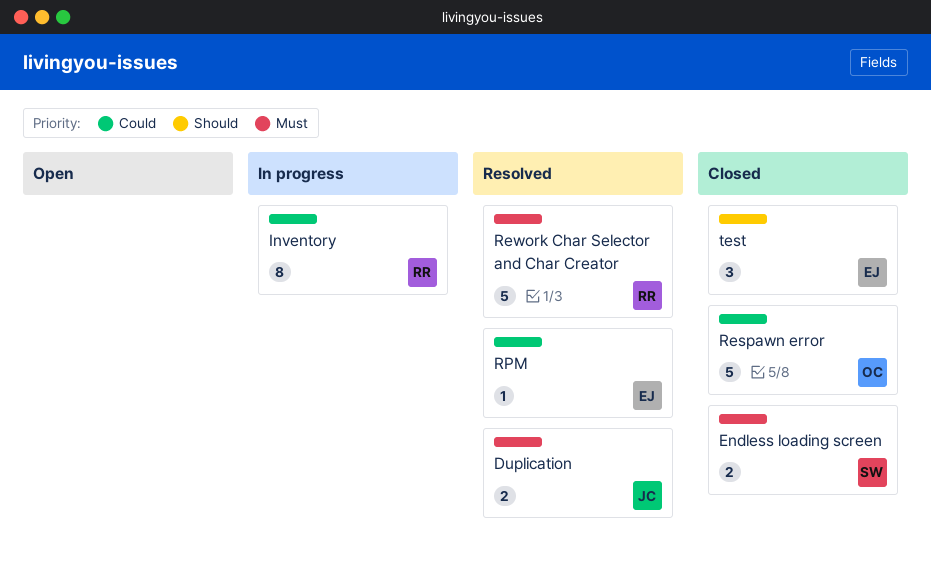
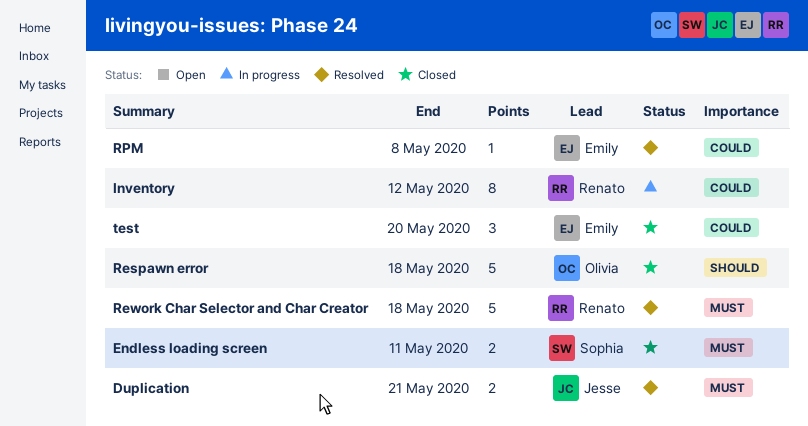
Respawn error, priority: Could -> Should
test, priority: Should -> Could

